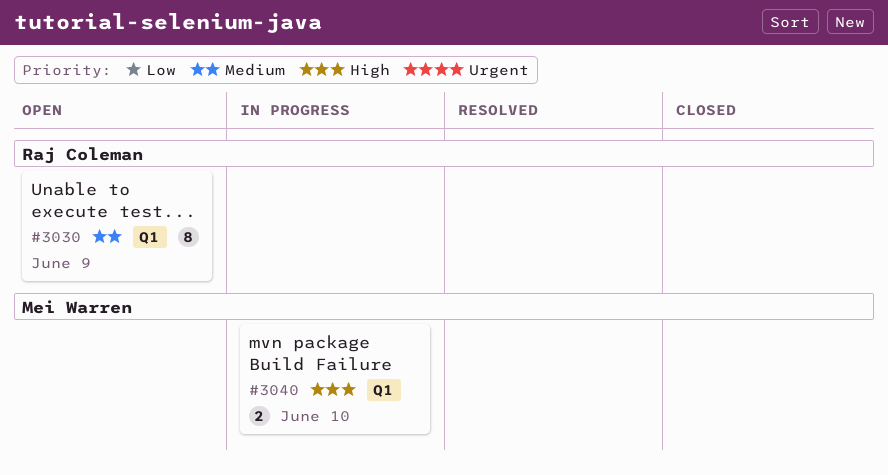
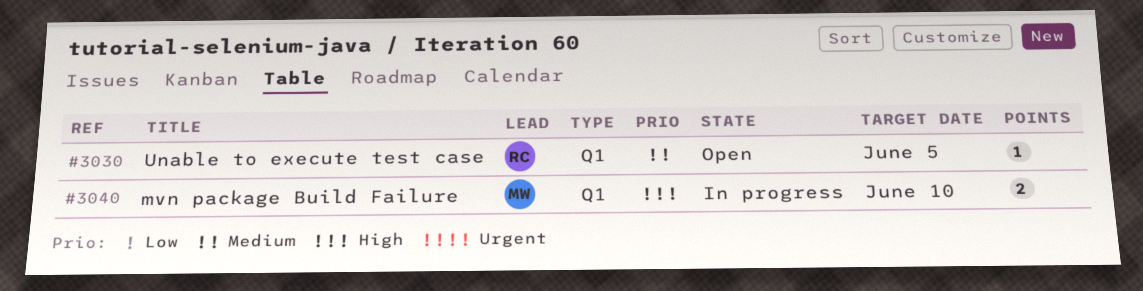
#3030, estimate: 8 -> 1
#3030, due: Jun 9 -> Jun 5

